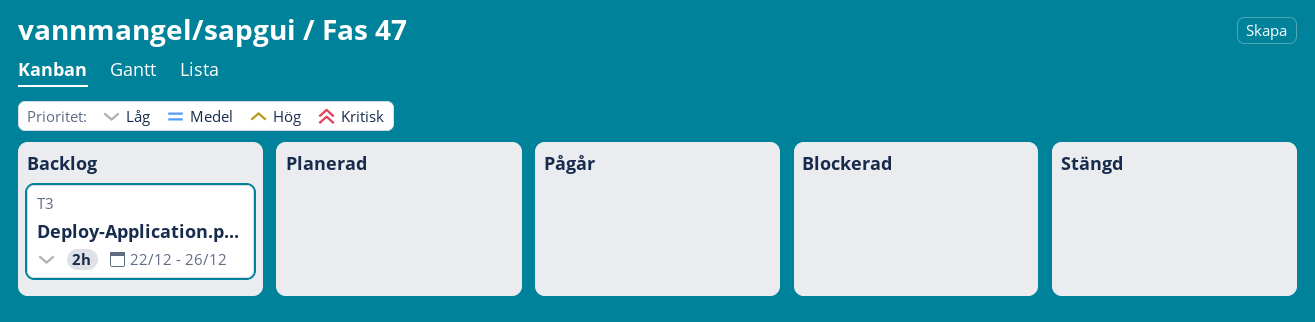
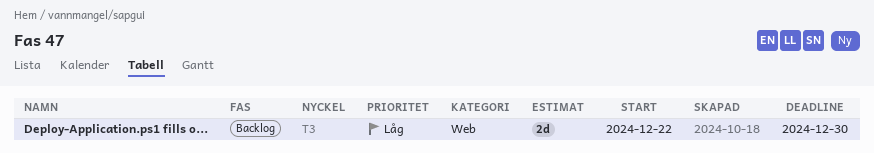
T3, estimate: 2h -> 2d
T3, due: Dec 26 -> Dec 30

